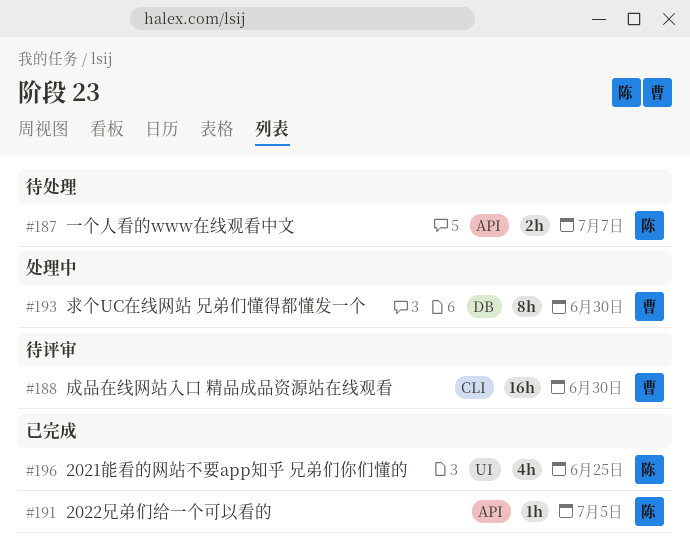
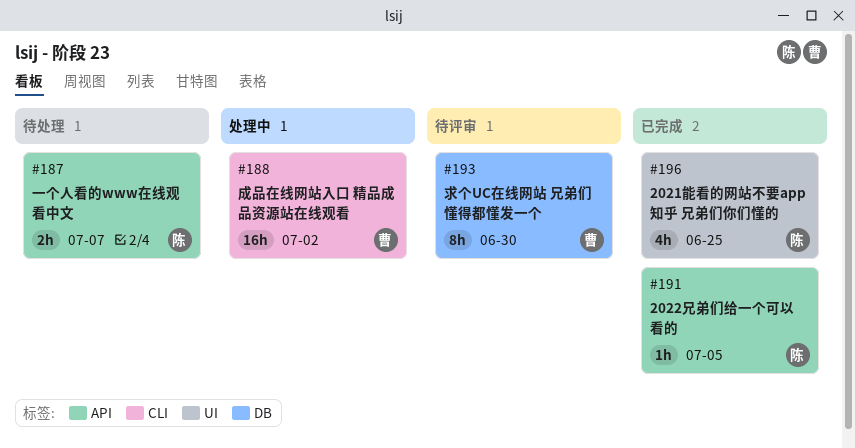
#188, status: 待评审 -> 处理中
#188, due: Jun 30 -> Jul 2
#193, status: 处理中 -> 待评审

